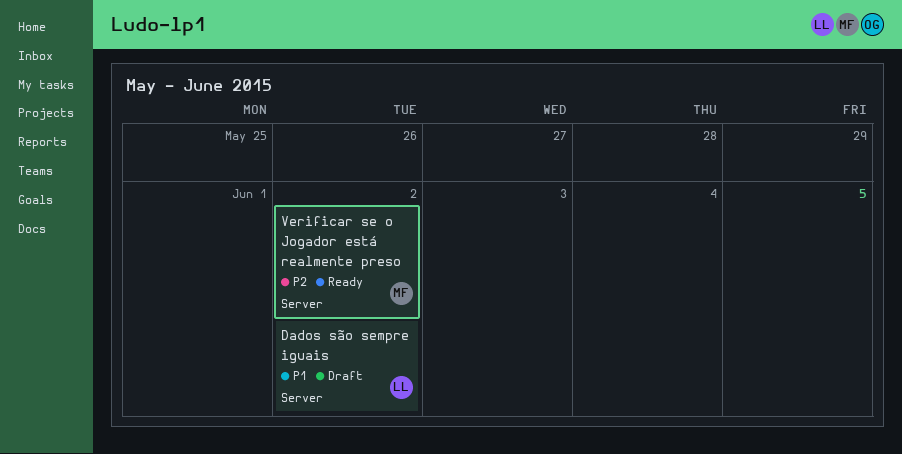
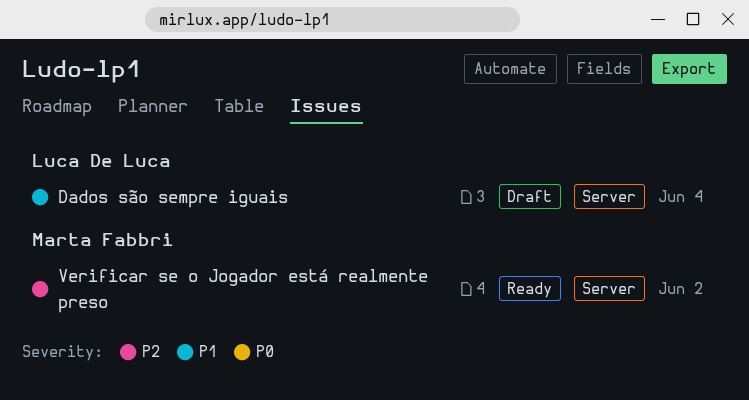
Dados são sempre iguais, due: Jun 2 -> Jun 4

